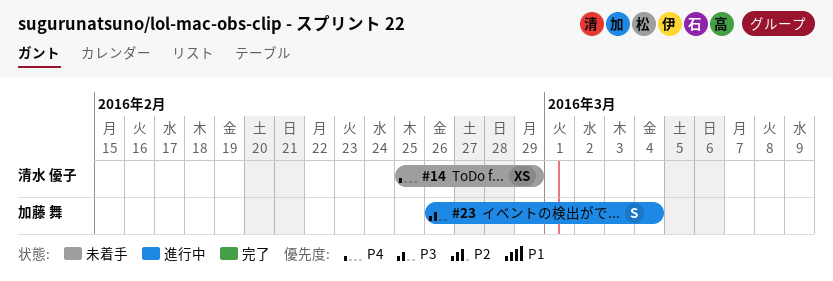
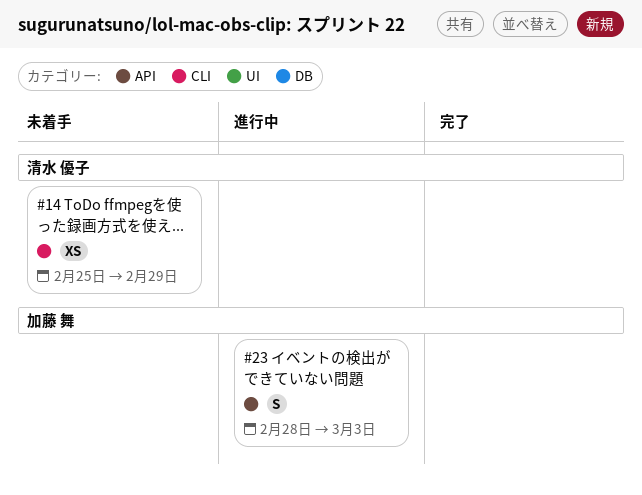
#23, start: Feb 26 -> Feb 28
#23, due: Mar 4 -> Mar 3

